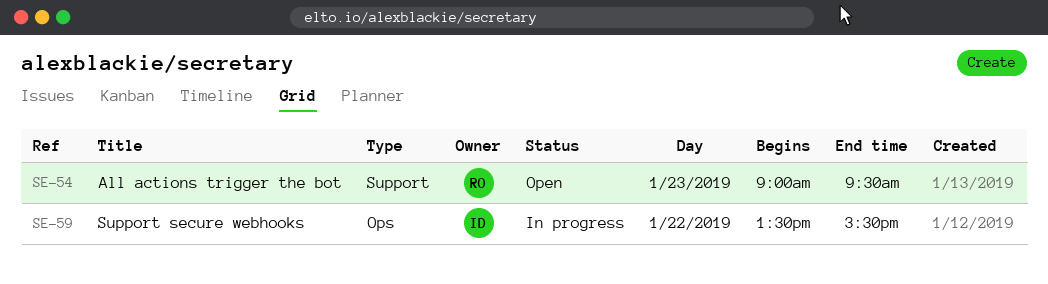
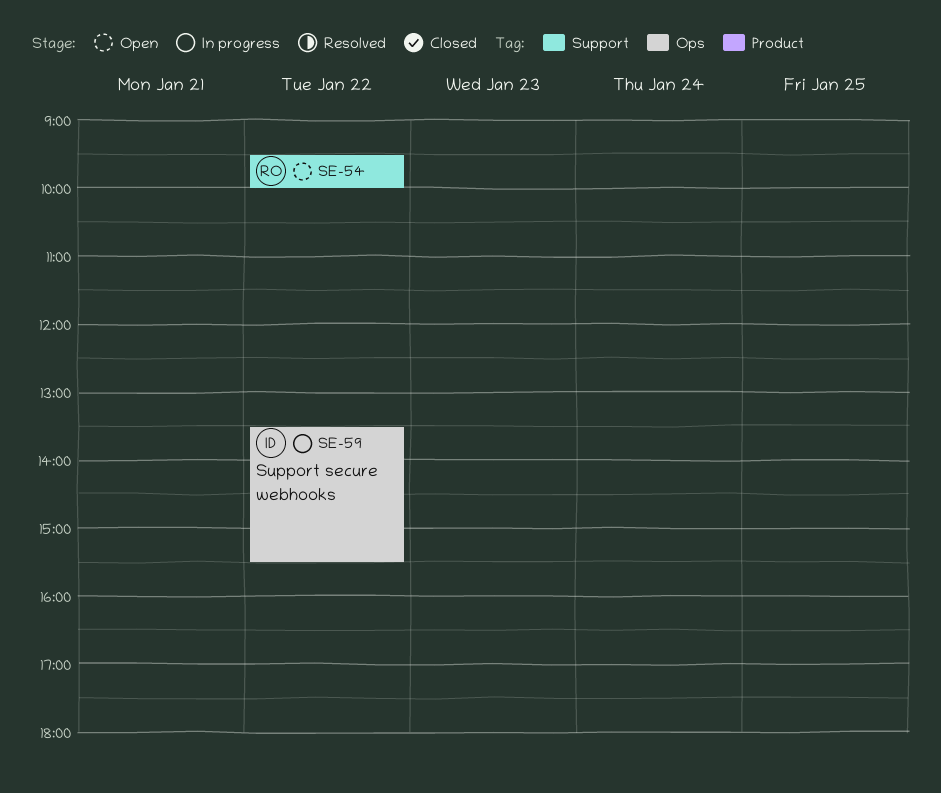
SE-54, day: Jan 23 -> Jan 22
SE-54, begins: 09:00 -> 09:30
SE-54, ends: 09:30 -> 10:00

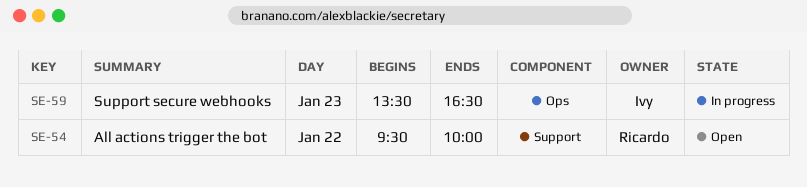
SE-59, day: Jan 22 -> Jan 23
SE-59, ends: 15:30 -> 16:30

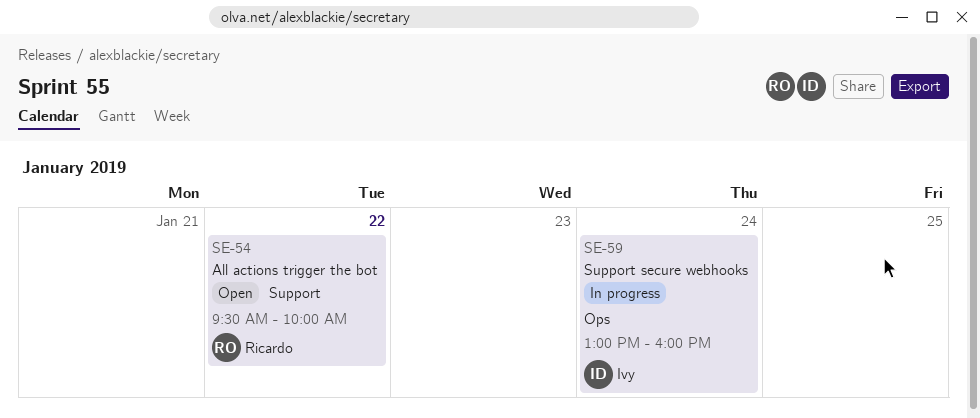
SE-59, day: Jan 23 -> Jan 24
SE-59, begins: 13:30 -> 13:00
SE-59, ends: 16:30 -> 16:00

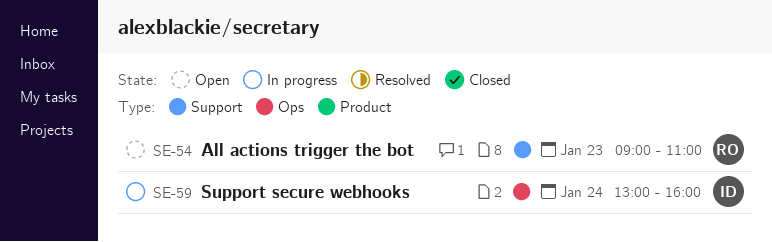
SE-54, day: Jan 22 -> Jan 23
SE-54, begins: 09:30 -> 09:00
SE-54, ends: 10:00 -> 11:00

